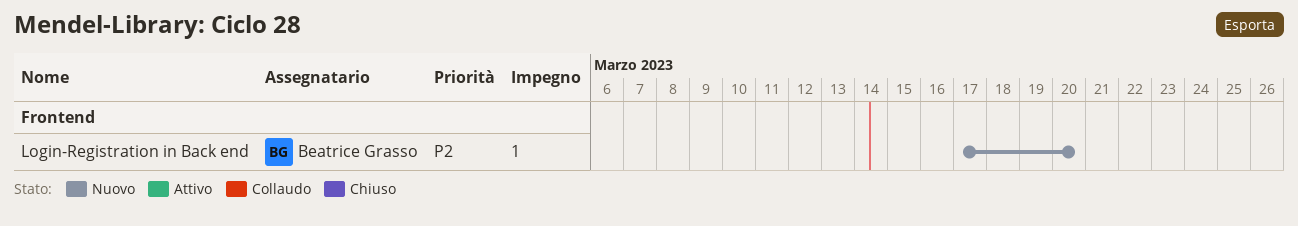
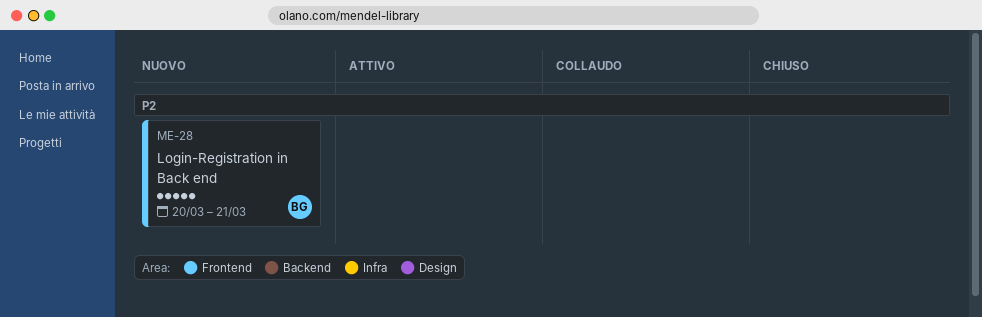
Login-Registration in Back end, estimate: 1 -> 5
Login-Registration in Back end, start: Mar 17 -> Mar 20
Login-Registration in Back end, due: Mar 20 -> Mar 21

